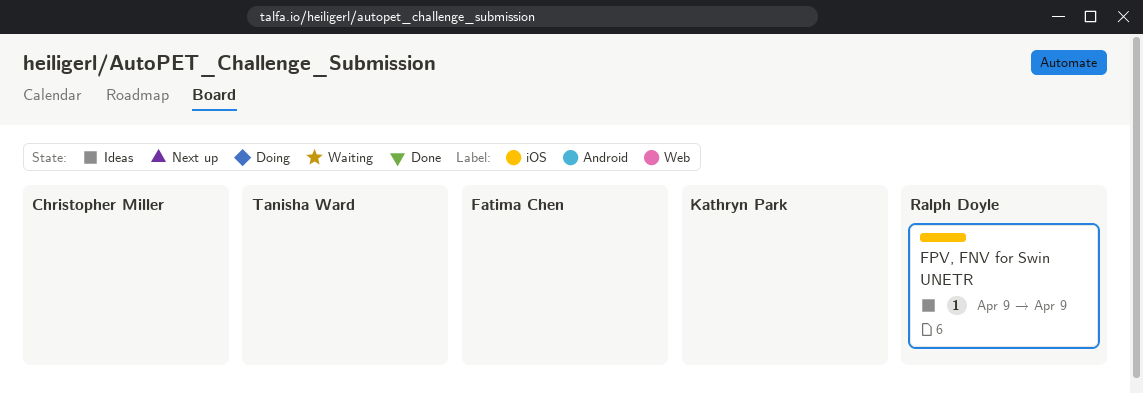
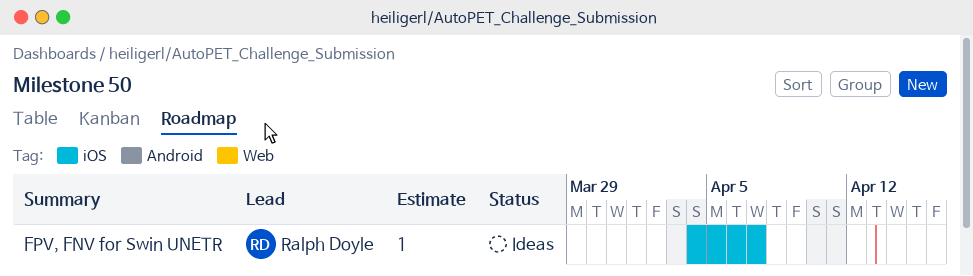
FPV, FNV for Swin UNETR, start: Apr 9 -> Apr 4
FPV, FNV for Swin UNETR, due: Apr 9 -> Apr 7

